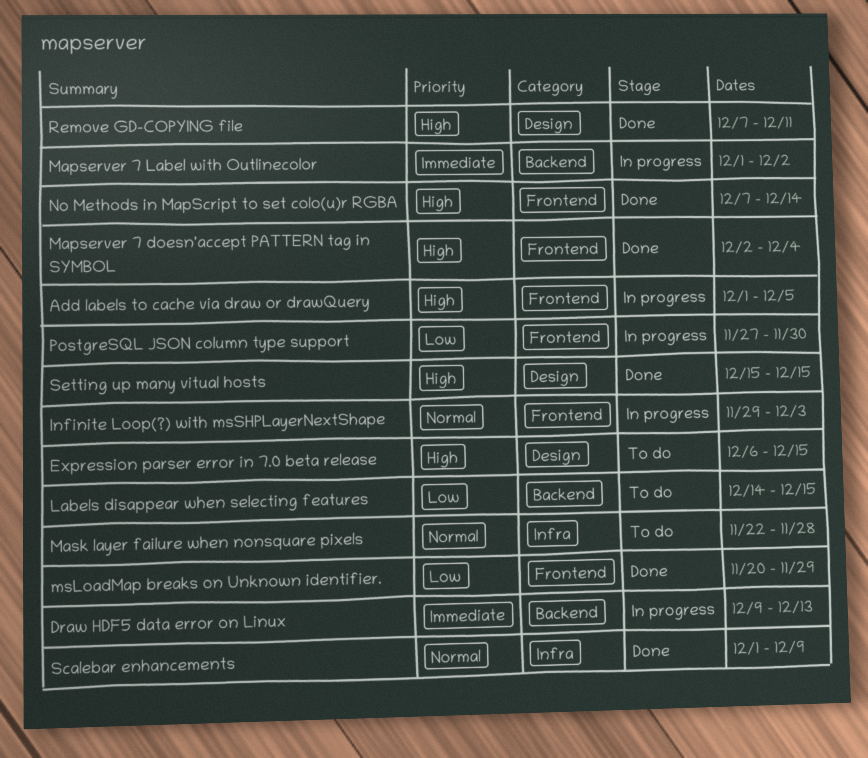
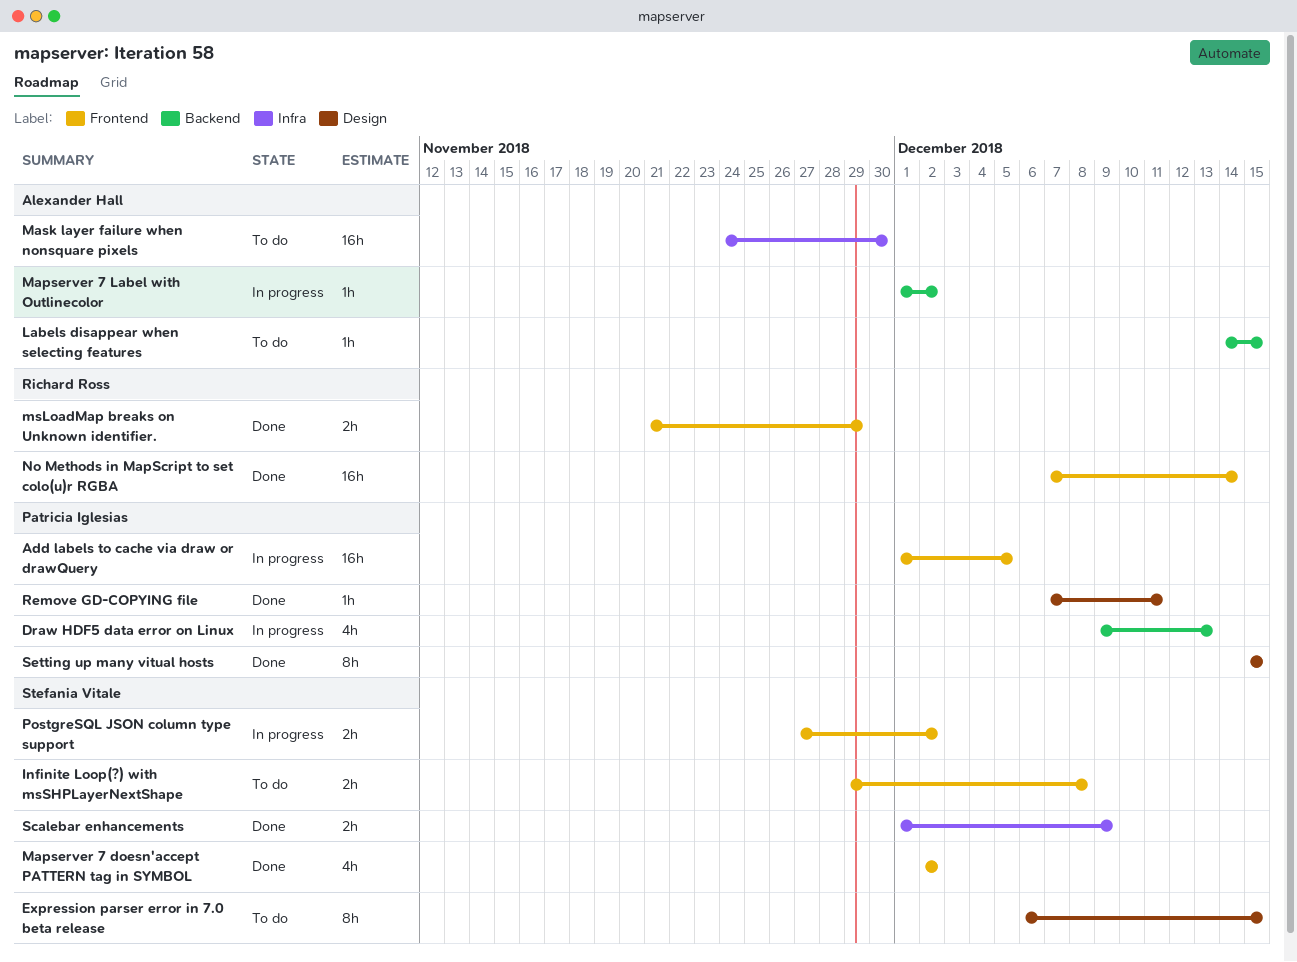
Infinite Loop(?) with msSHPLayerNextShape, status: In progress -> To do
Infinite Loop(?) with msSHPLayerNextShape, due: Dec 3 -> Dec 8
Mapserver 7 doesn'accept PATTERN tag in SYMBOL, due: Dec 4 -> Dec 2
Mask layer failure when nonsquare pixels, start: Nov 22 -> Nov 24
Mask layer failure when nonsquare pixels, due: Nov 28 -> Nov 30
msLoadMap breaks on Unknown identifier., start: Nov 20 -> Nov 21
PostgreSQL JSON column type support, due: Nov 30 -> Dec 2

